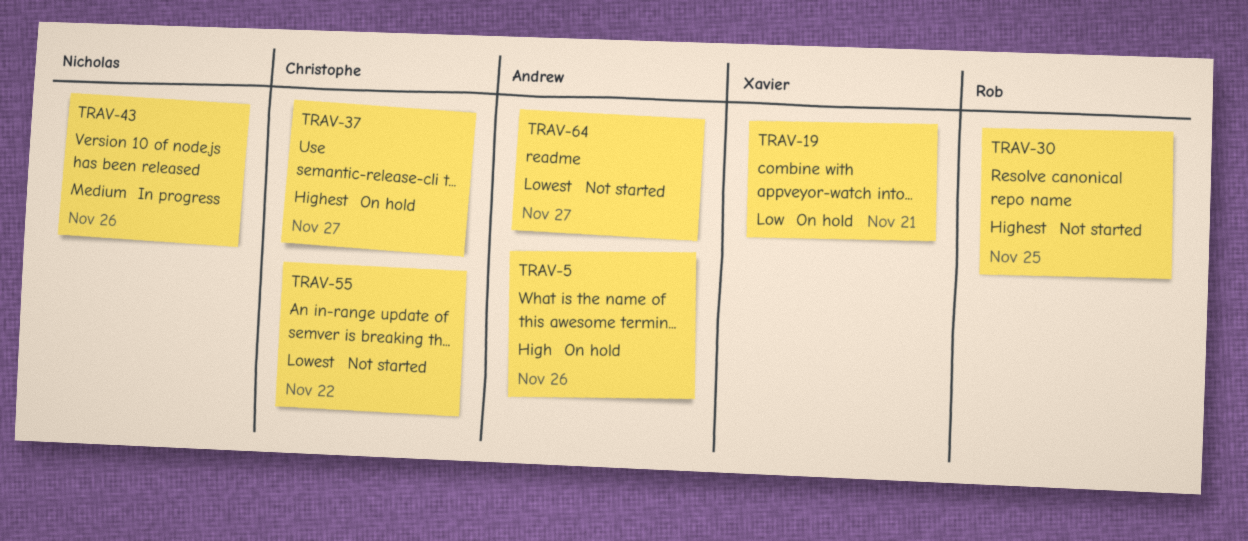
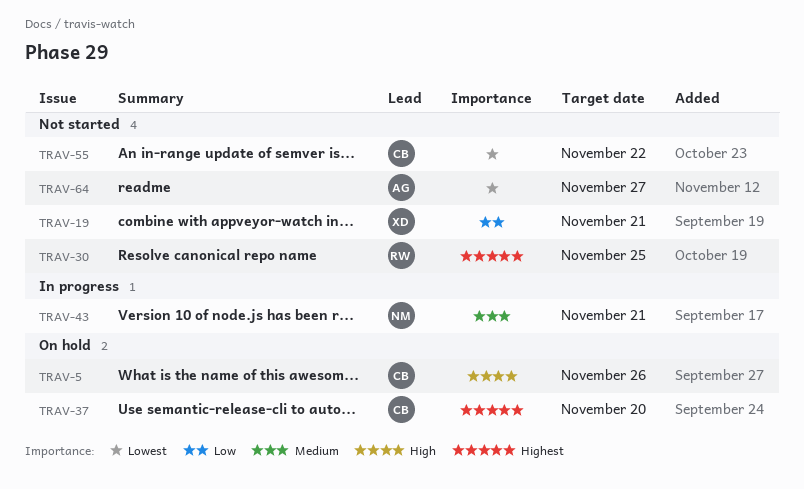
TRAV-5, owner: Andrew -> Christophe
TRAV-19, status: On hold -> Not started
TRAV-37, due: Nov 27 -> Nov 20
TRAV-43, due: Nov 26 -> Nov 21

